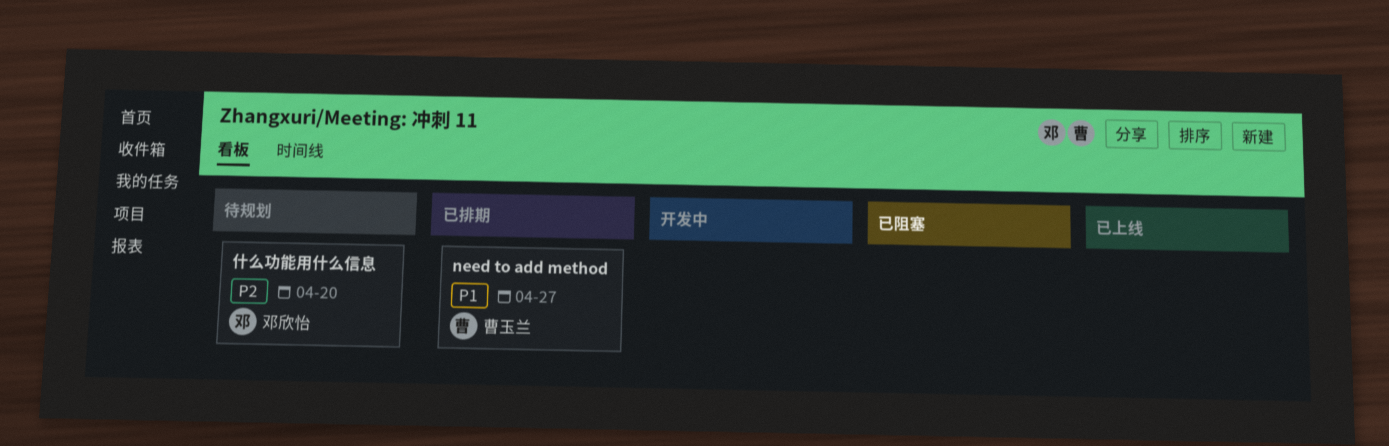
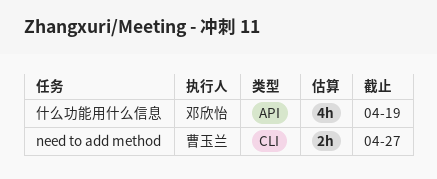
什么功能用什么信息, due: Apr 20 -> Apr 19

